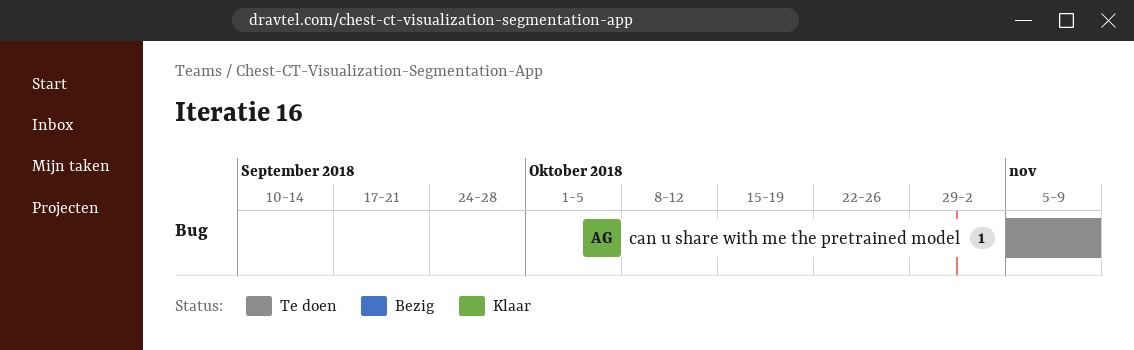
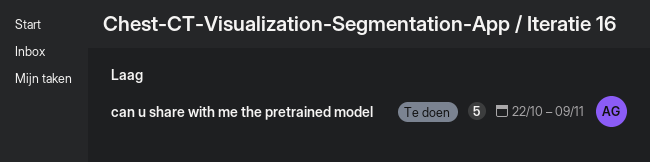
can u share with me the pretrained model, estimate: 1 -> 5
can u share with me the pretrained model, start: Nov 5 -> Oct 22

